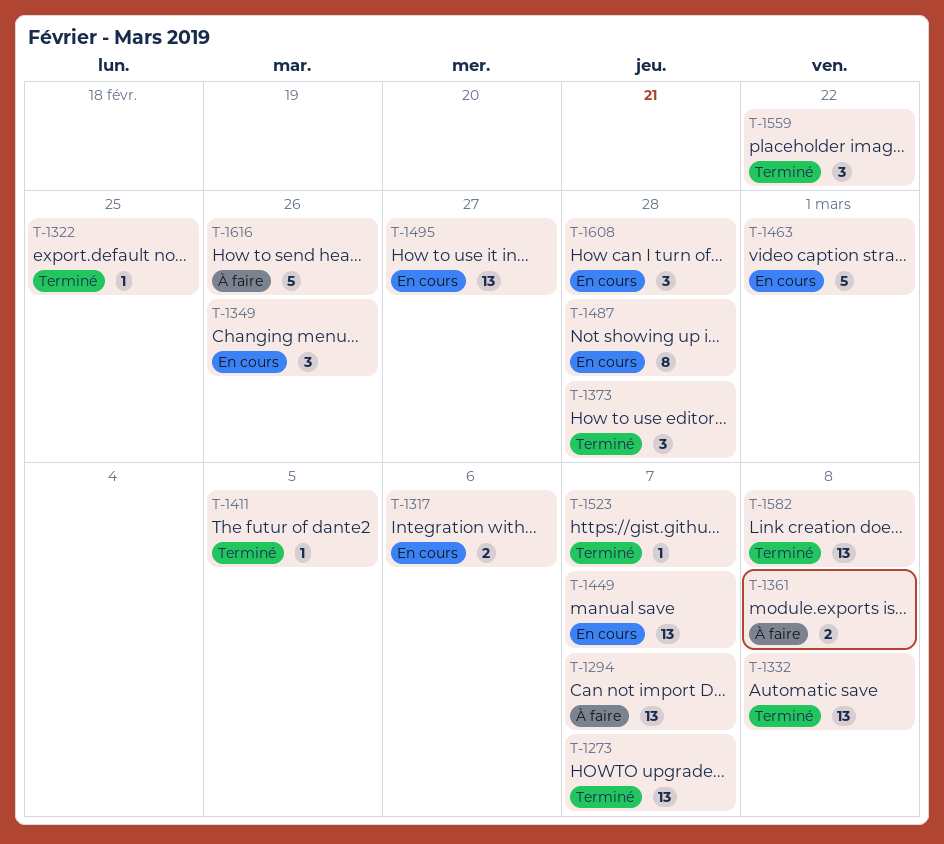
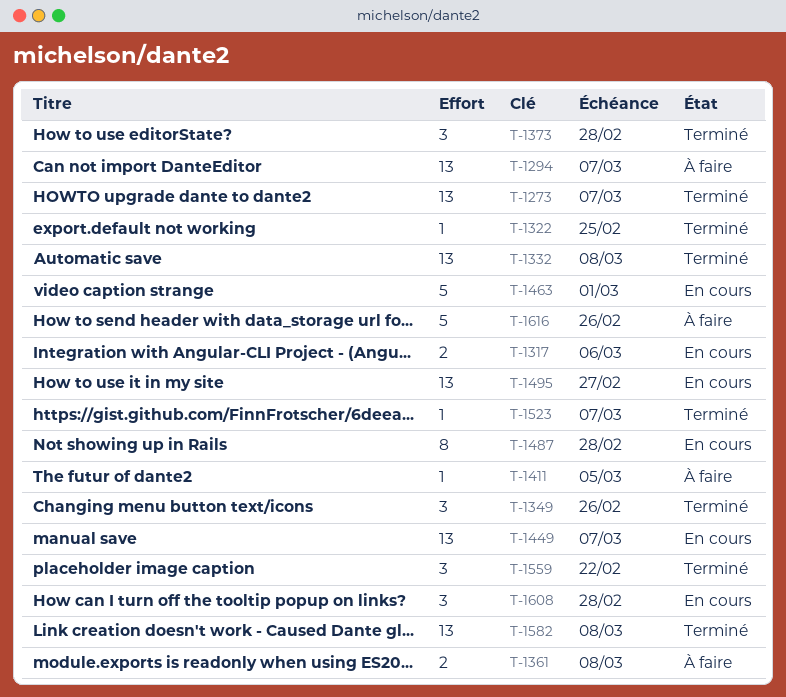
T-1349, status: En cours -> Terminé
T-1411, status: Terminé -> À faire

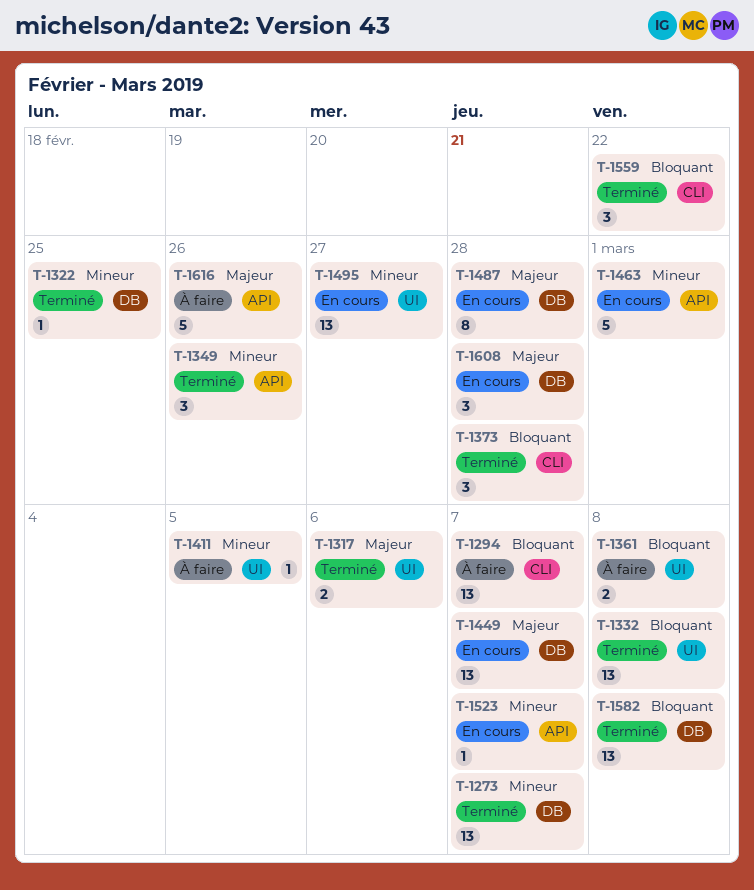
T-1317, status: En cours -> Terminé
T-1523, status: Terminé -> En cours

